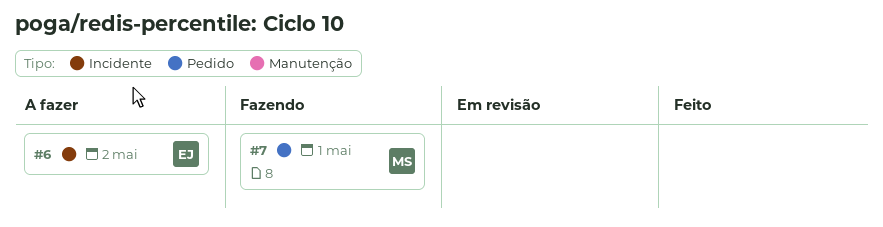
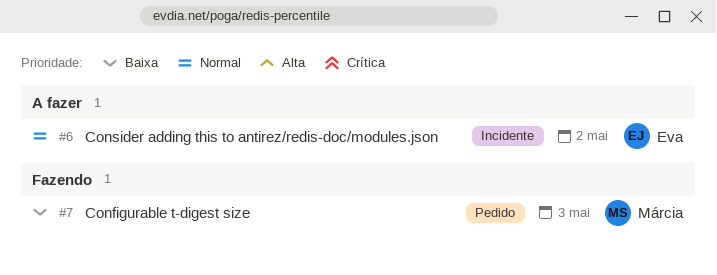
#7, due: May 1 -> May 3

